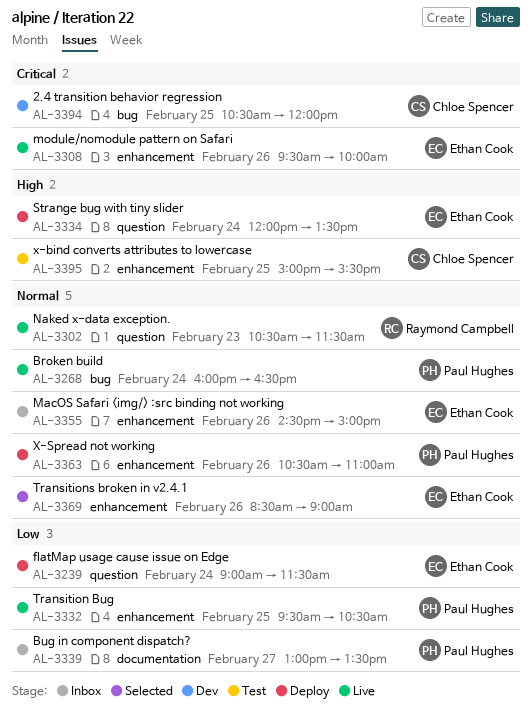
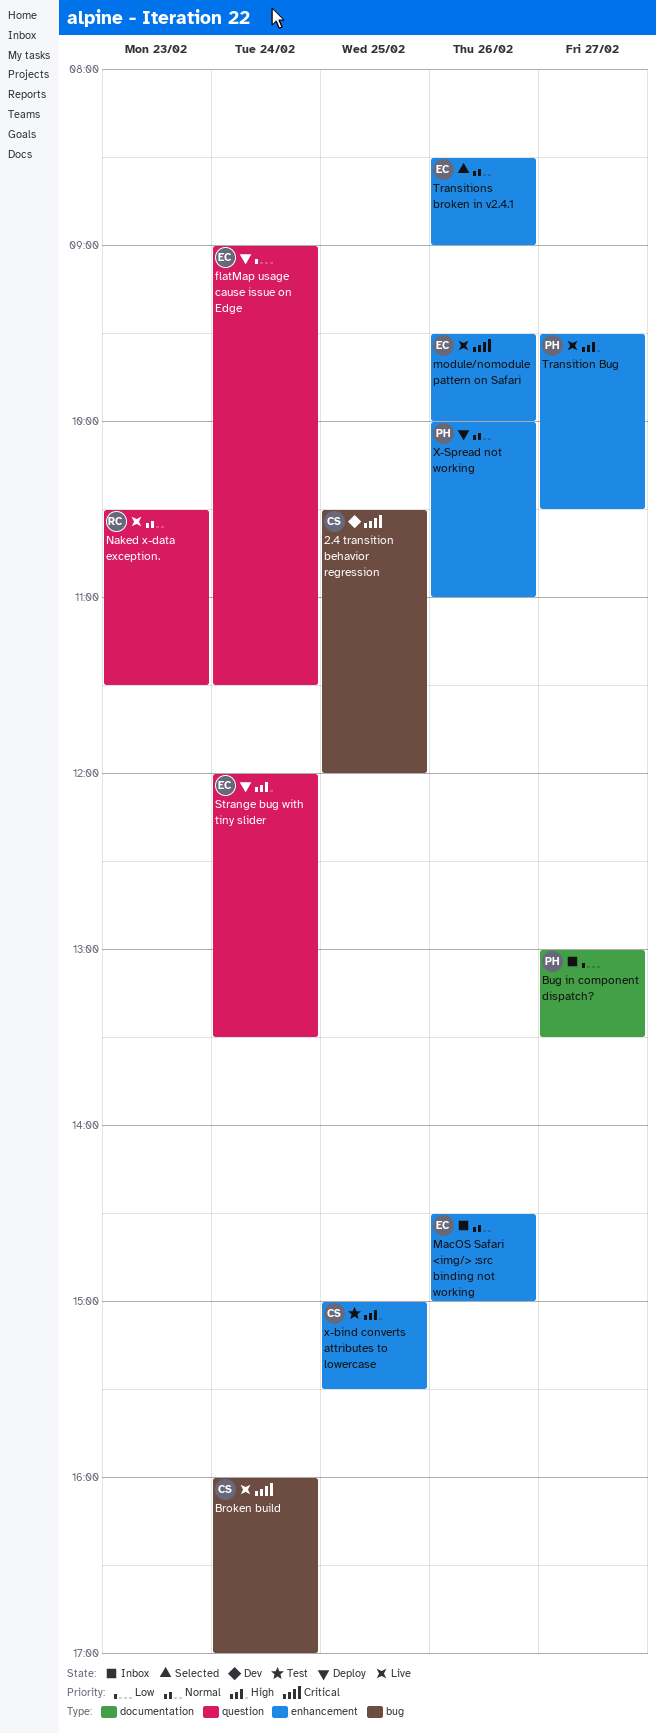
Broken build, owner: Paul Hughes -> Chloe Spencer
Broken build, priority: Normal -> Critical
Broken build, ends: 16:30 -> 17:00
Transition Bug, priority: Low -> High
Transition Bug, day: Feb 25 -> Feb 27
X-Spread not working, begins: 10:30 -> 10:00

